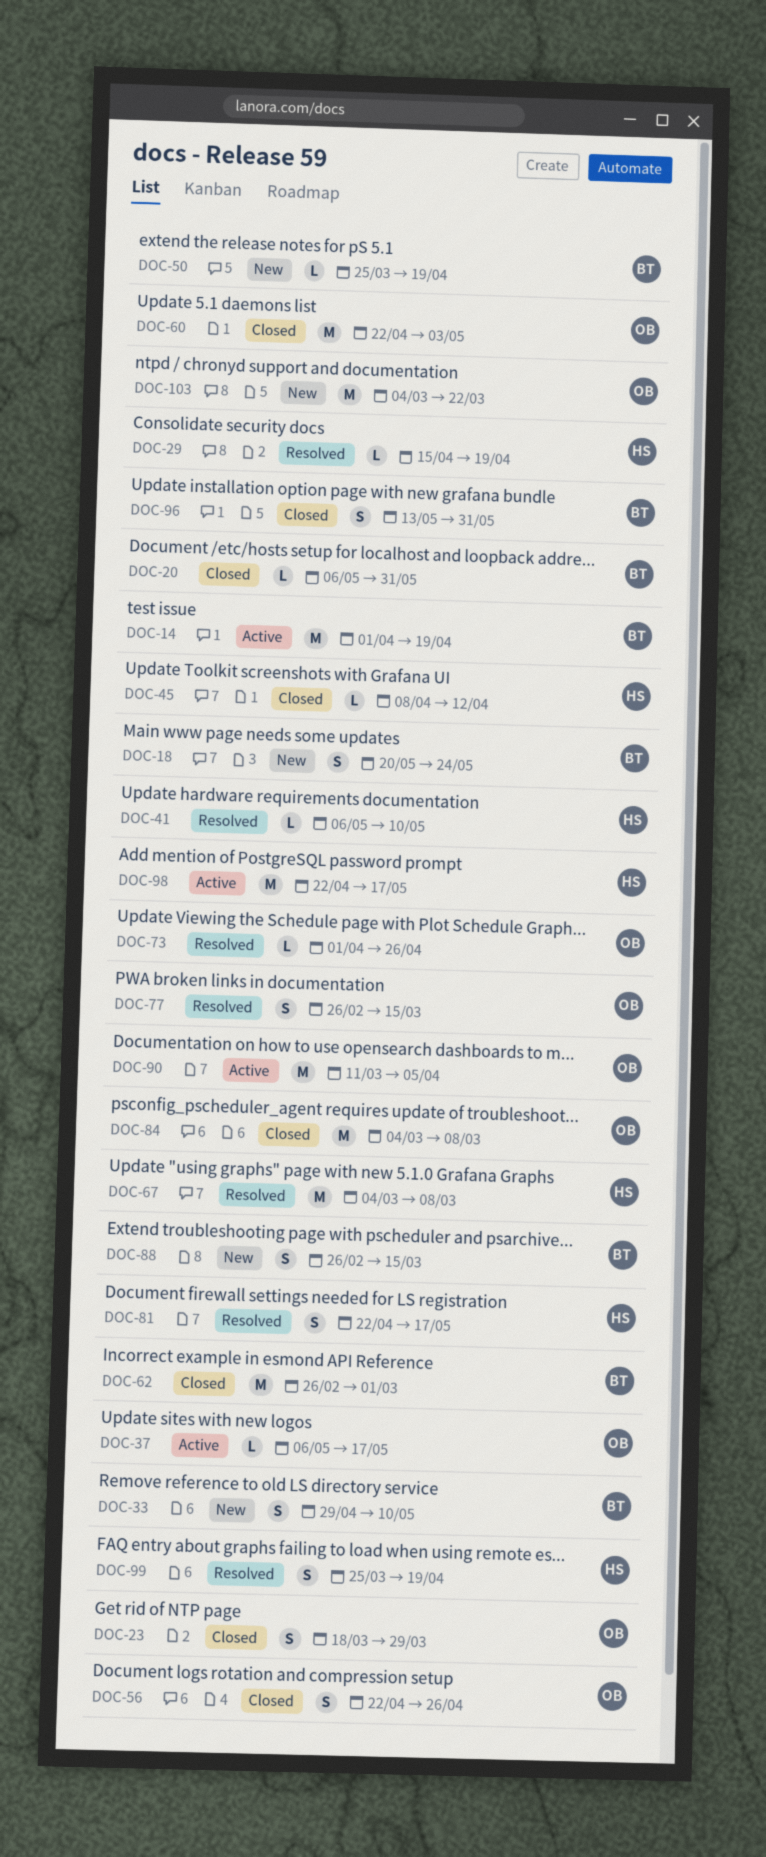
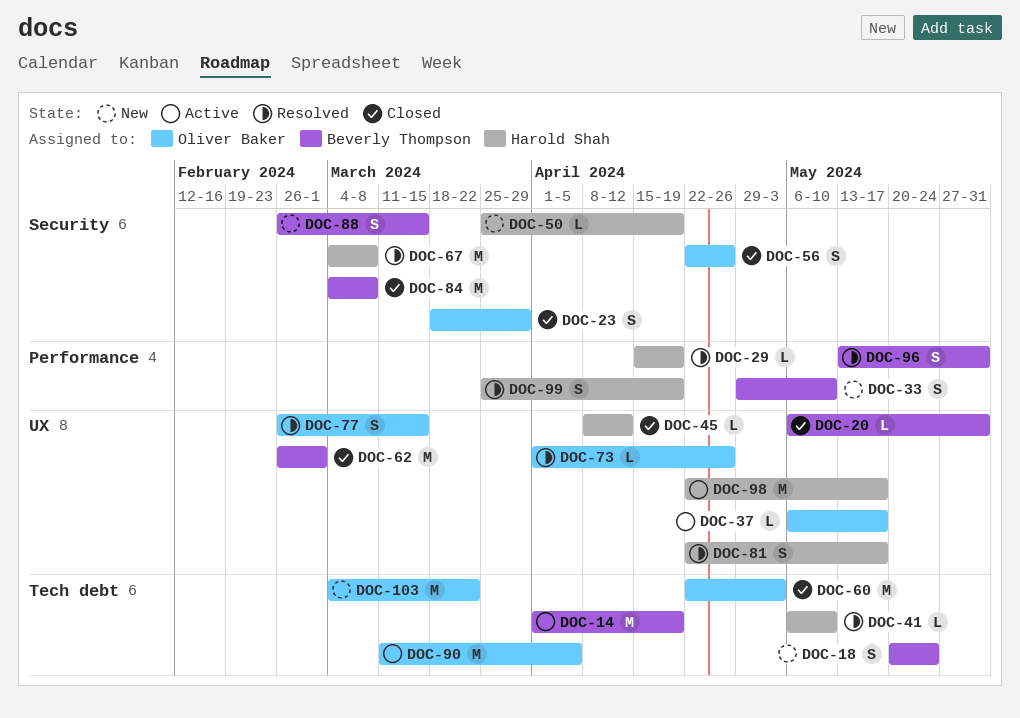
DOC-50, owner: Beverly Thompson -> Harold Shah
DOC-84, owner: Oliver Baker -> Beverly Thompson
DOC-96, status: Closed -> Resolved

